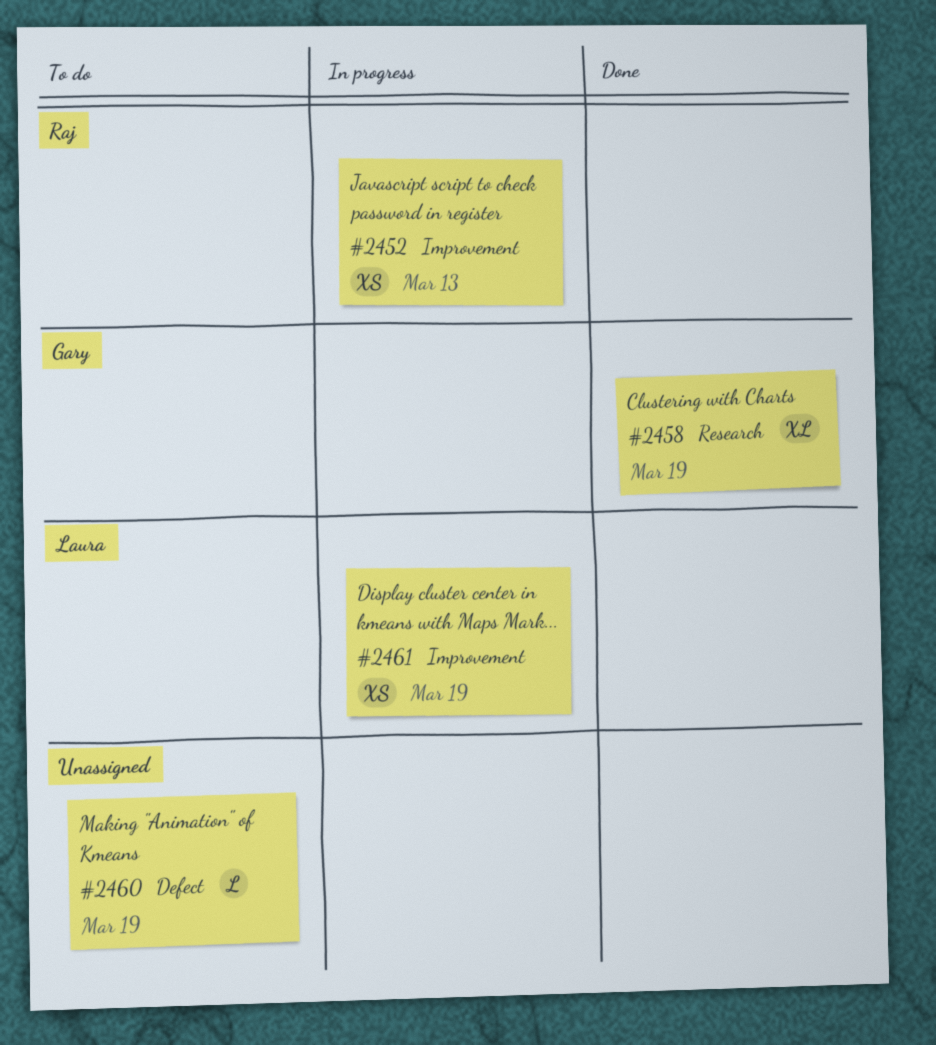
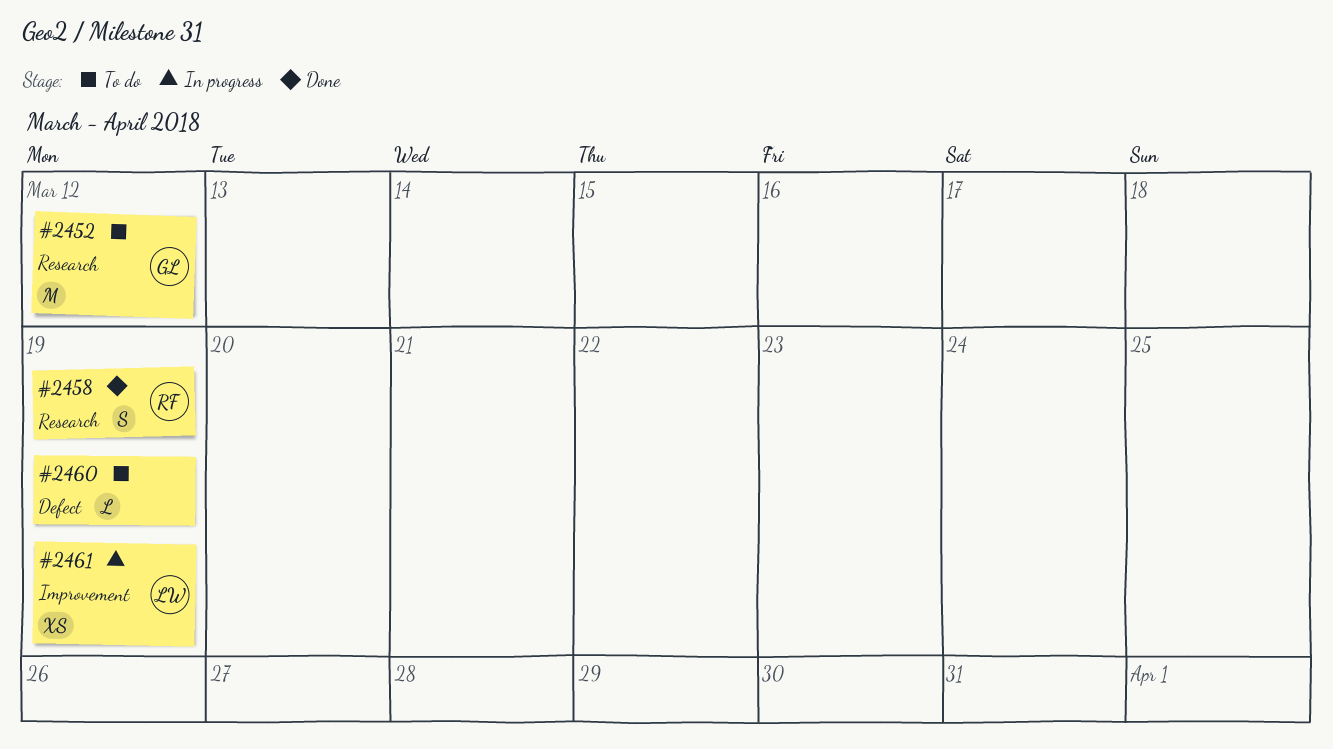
#2452, status: In progress -> To do
#2452, owner: Raj -> Gary
#2452, label: Improvement -> Research
#2452, estimate: XS -> M
#2452, due: Mar 13 -> Mar 12
#2458, owner: Gary -> Raj
#2458, estimate: XL -> S

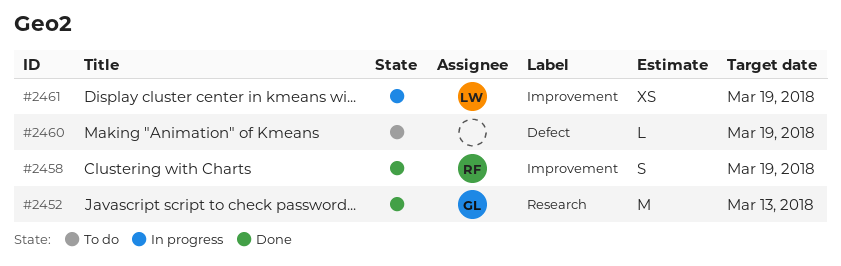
#2452, status: To do -> Done
#2452, due: Mar 12 -> Mar 13
#2458, label: Research -> Improvement

